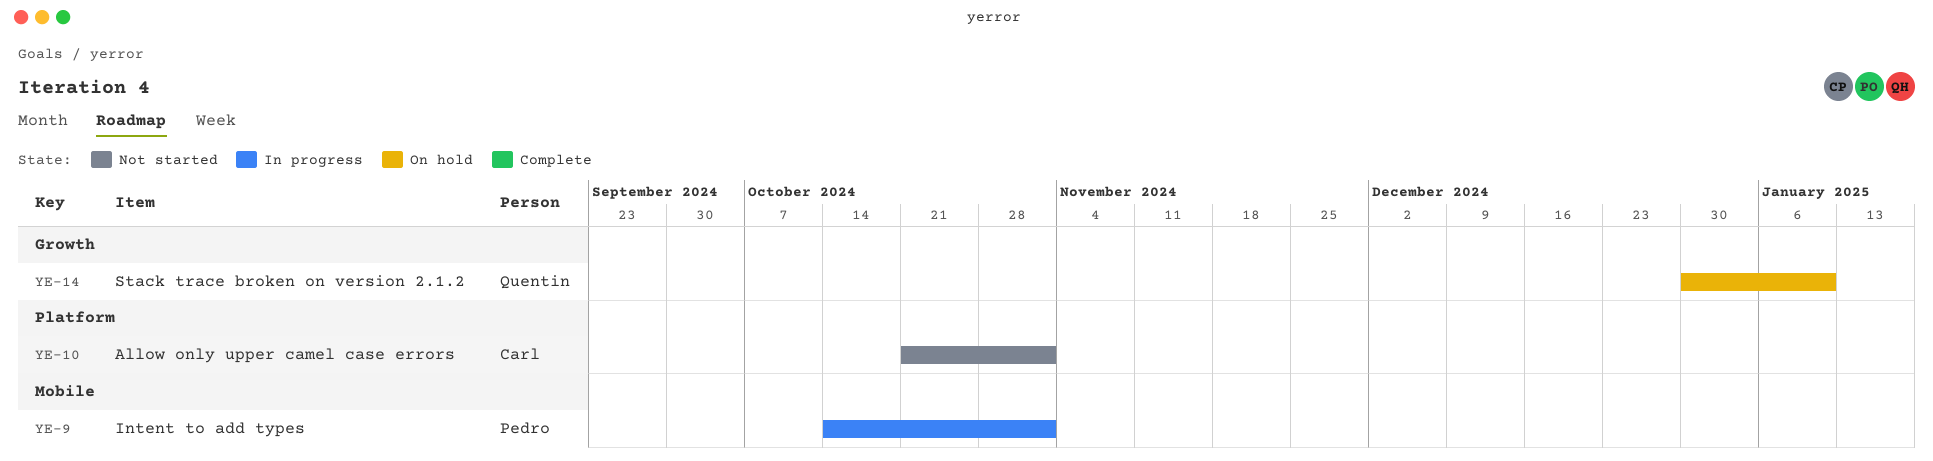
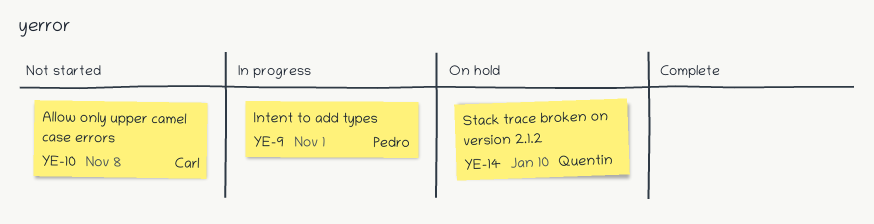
YE-10, due: Nov 1 -> Nov 8

